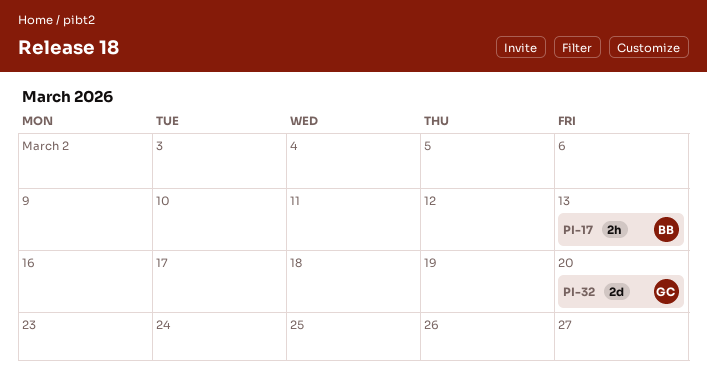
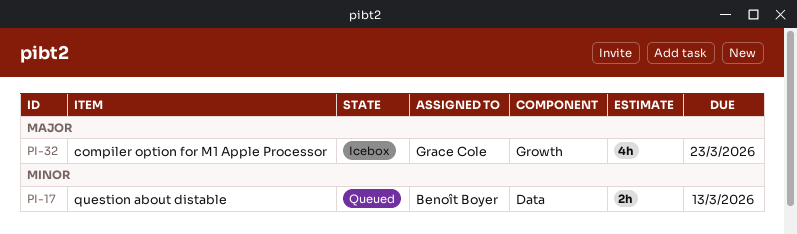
PI-32, estimate: 2d -> 4h
PI-32, due: Mar 20 -> Mar 23

